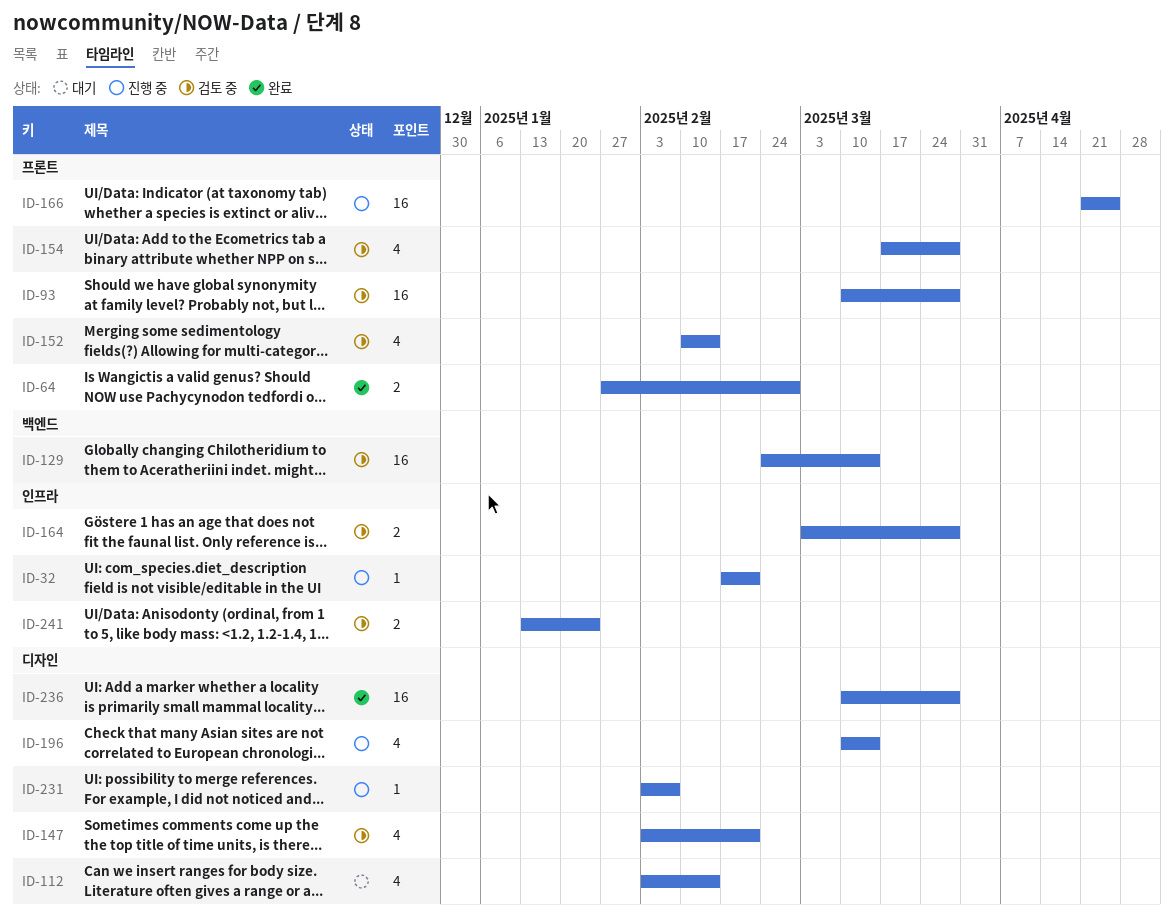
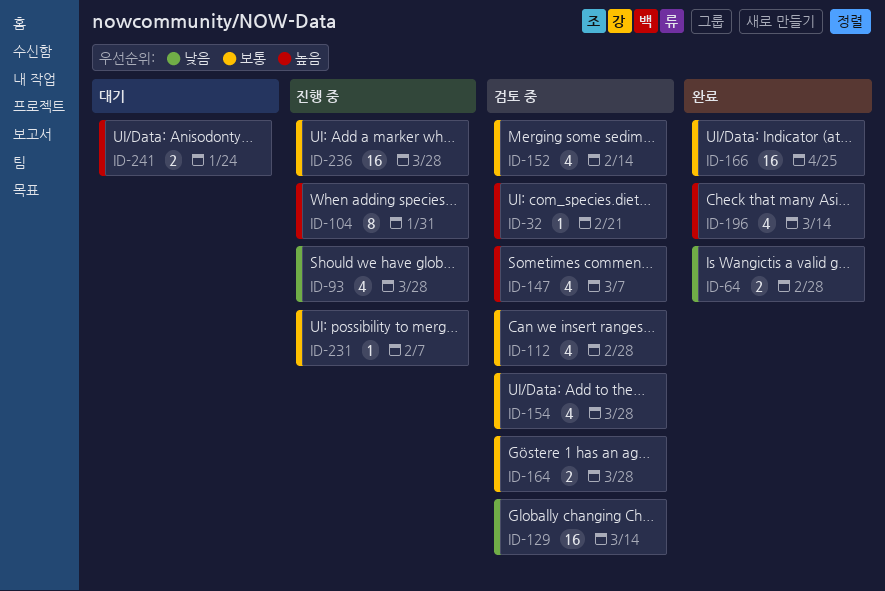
ID-32, status: 진행 중 -> 검토 중
ID-93, status: 검토 중 -> 진행 중
ID-93, estimate: 16 -> 4
ID-104: none -> present
ID-112, status: 대기 -> 검토 중
ID-112, due: Feb 14 -> Feb 28
ID-147, due: Feb 21 -> Mar 7
ID-166, status: 진행 중 -> 완료
ID-196, status: 진행 중 -> 완료
ID-236, status: 완료 -> 진행 중
ID-241, status: 검토 중 -> 대기

